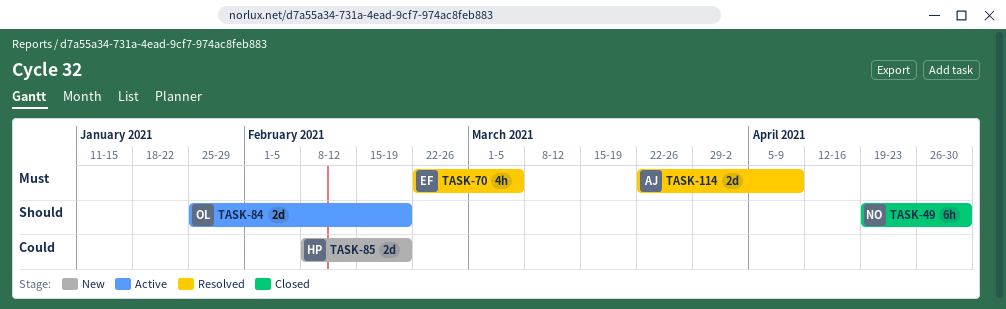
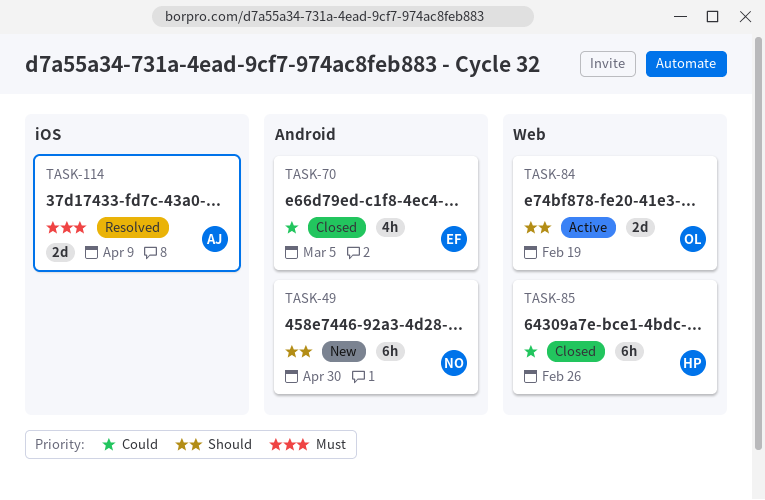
TASK-49, status: Closed -> New
TASK-70, status: Resolved -> Closed
TASK-70, priority: Must -> Could
TASK-85, status: New -> Closed
TASK-85, estimate: 2d -> 6h
TASK-85, due: Feb 19 -> Feb 26

